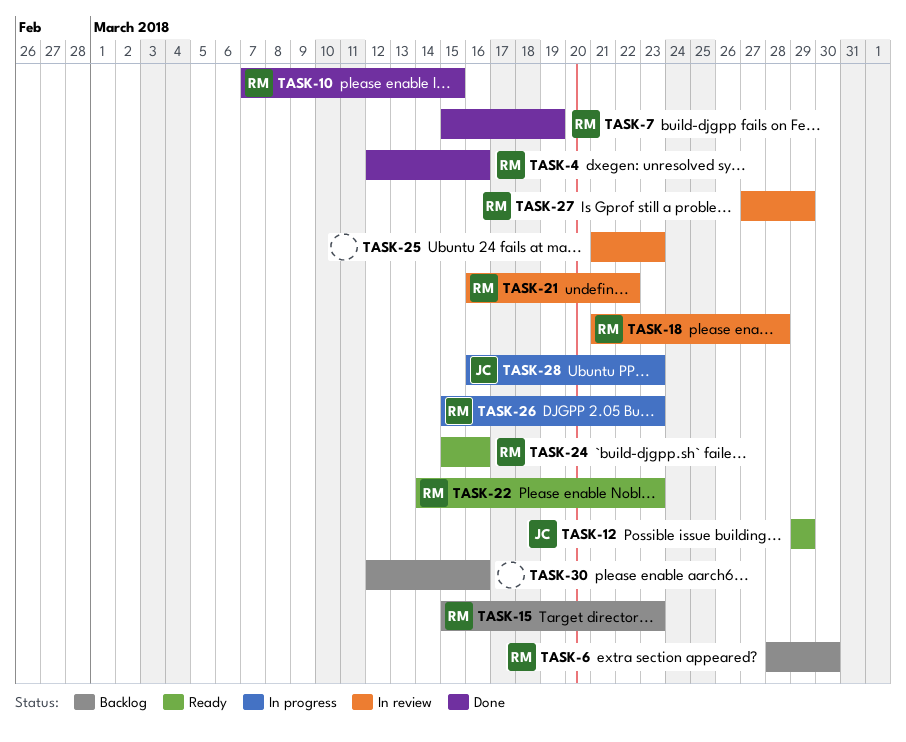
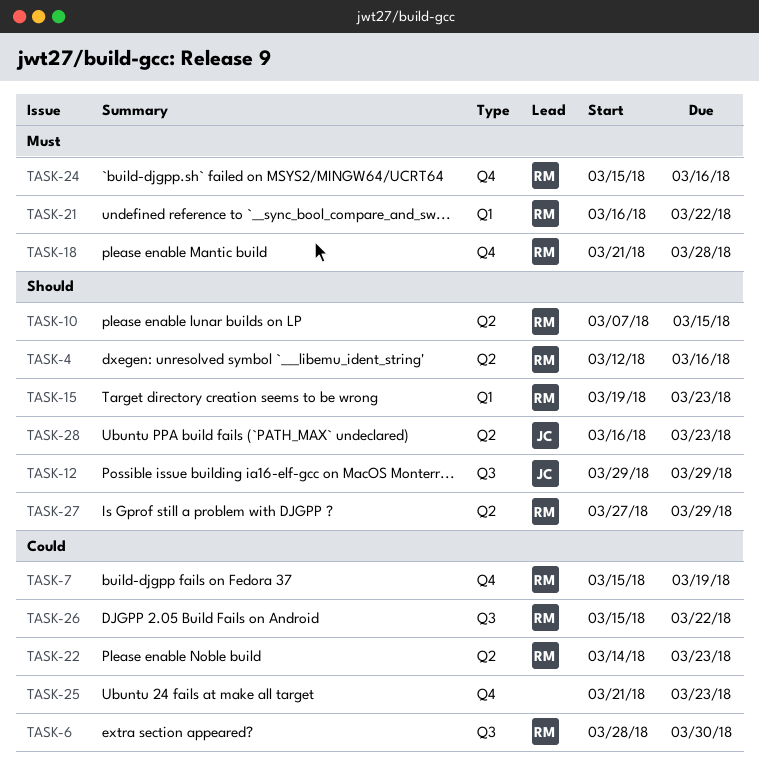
TASK-15, start: Mar 15 -> Mar 19
TASK-26, due: Mar 23 -> Mar 22
TASK-30: present -> none

